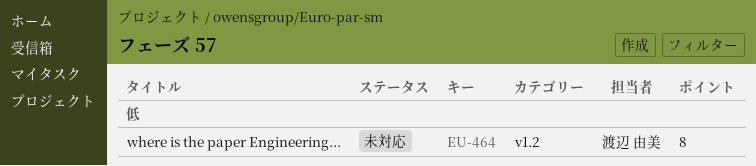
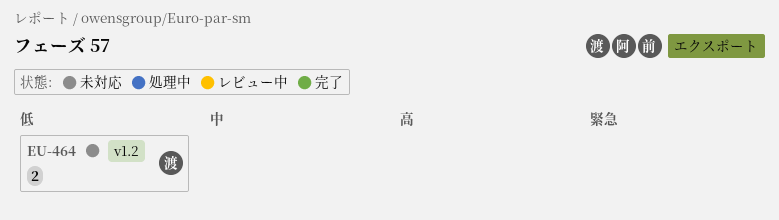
EU-464, estimate: 8 -> 2

